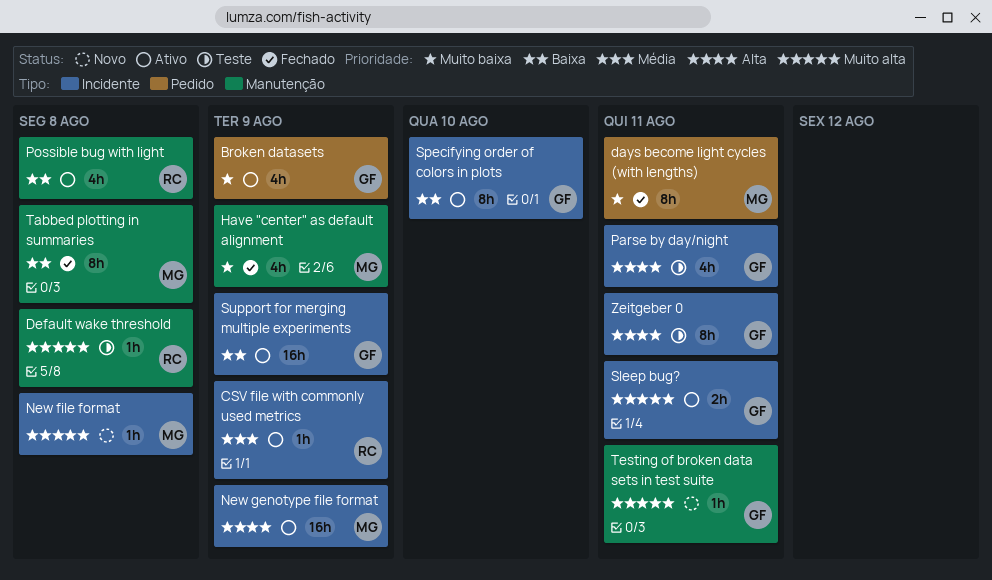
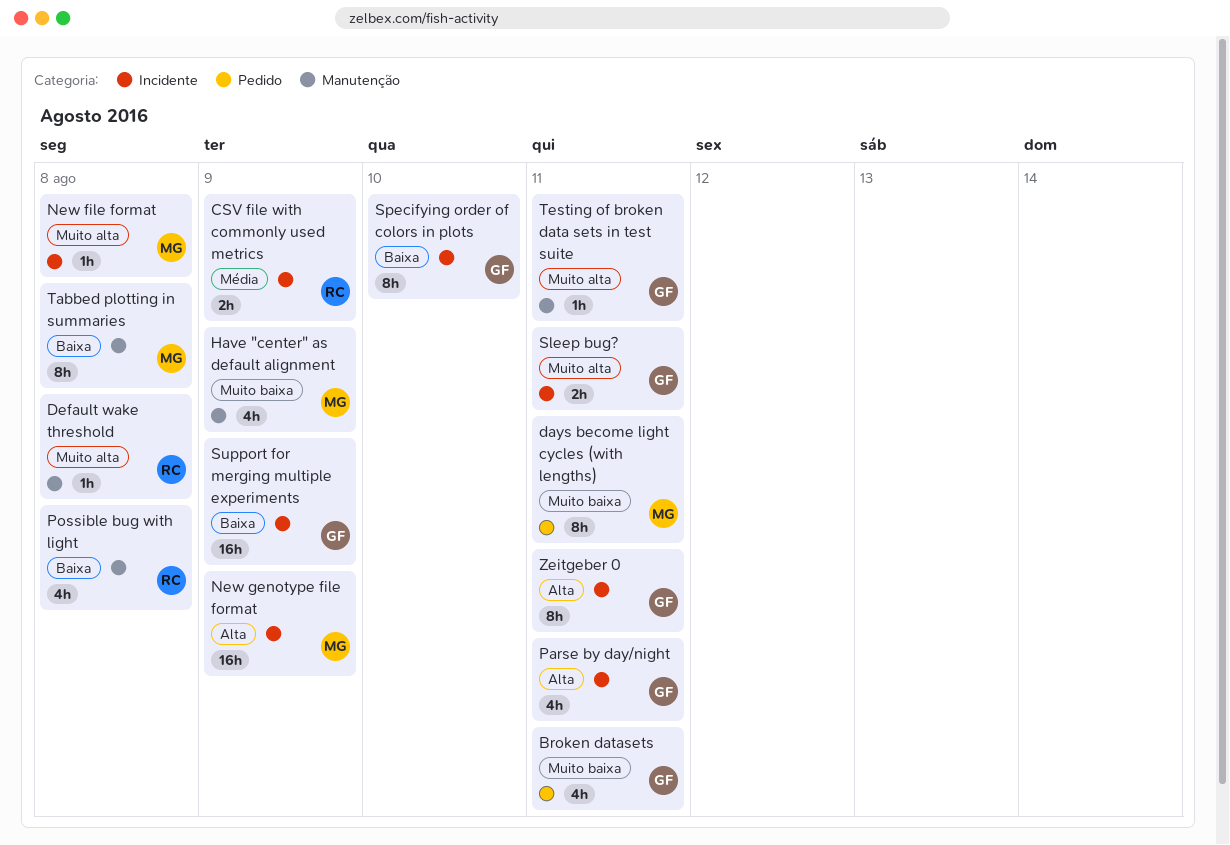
Broken datasets, due: Aug 9 -> Aug 11
CSV file with commonly used metrics, estimate: 1h -> 2h

